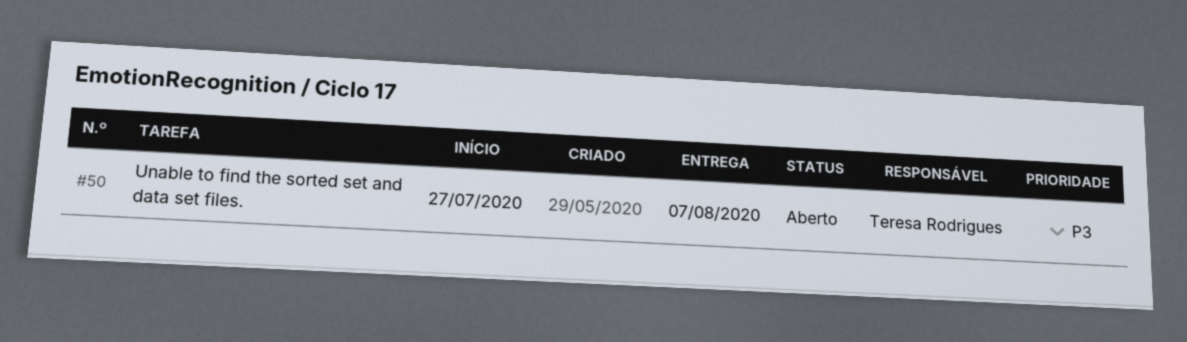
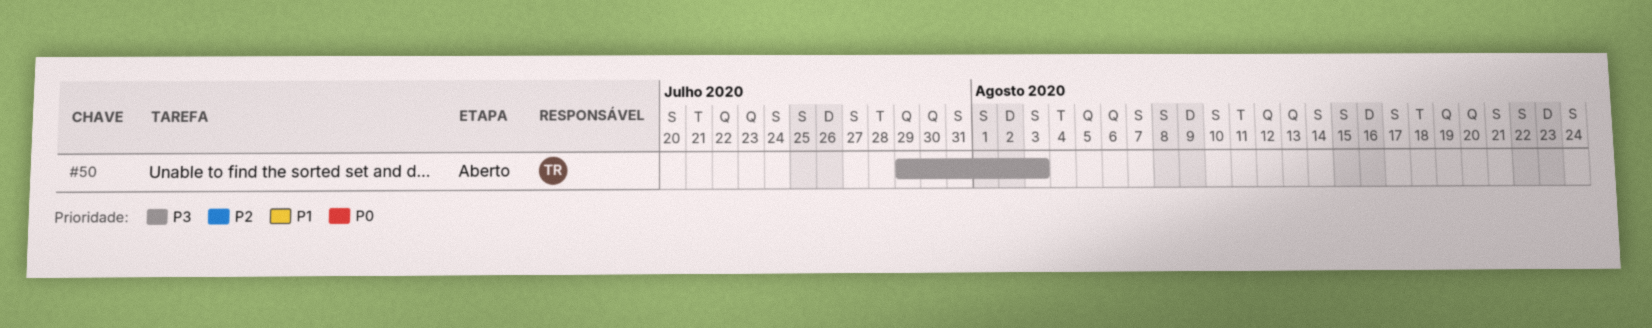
#50, start: Jul 27 -> Jul 29
#50, due: Aug 7 -> Aug 3

